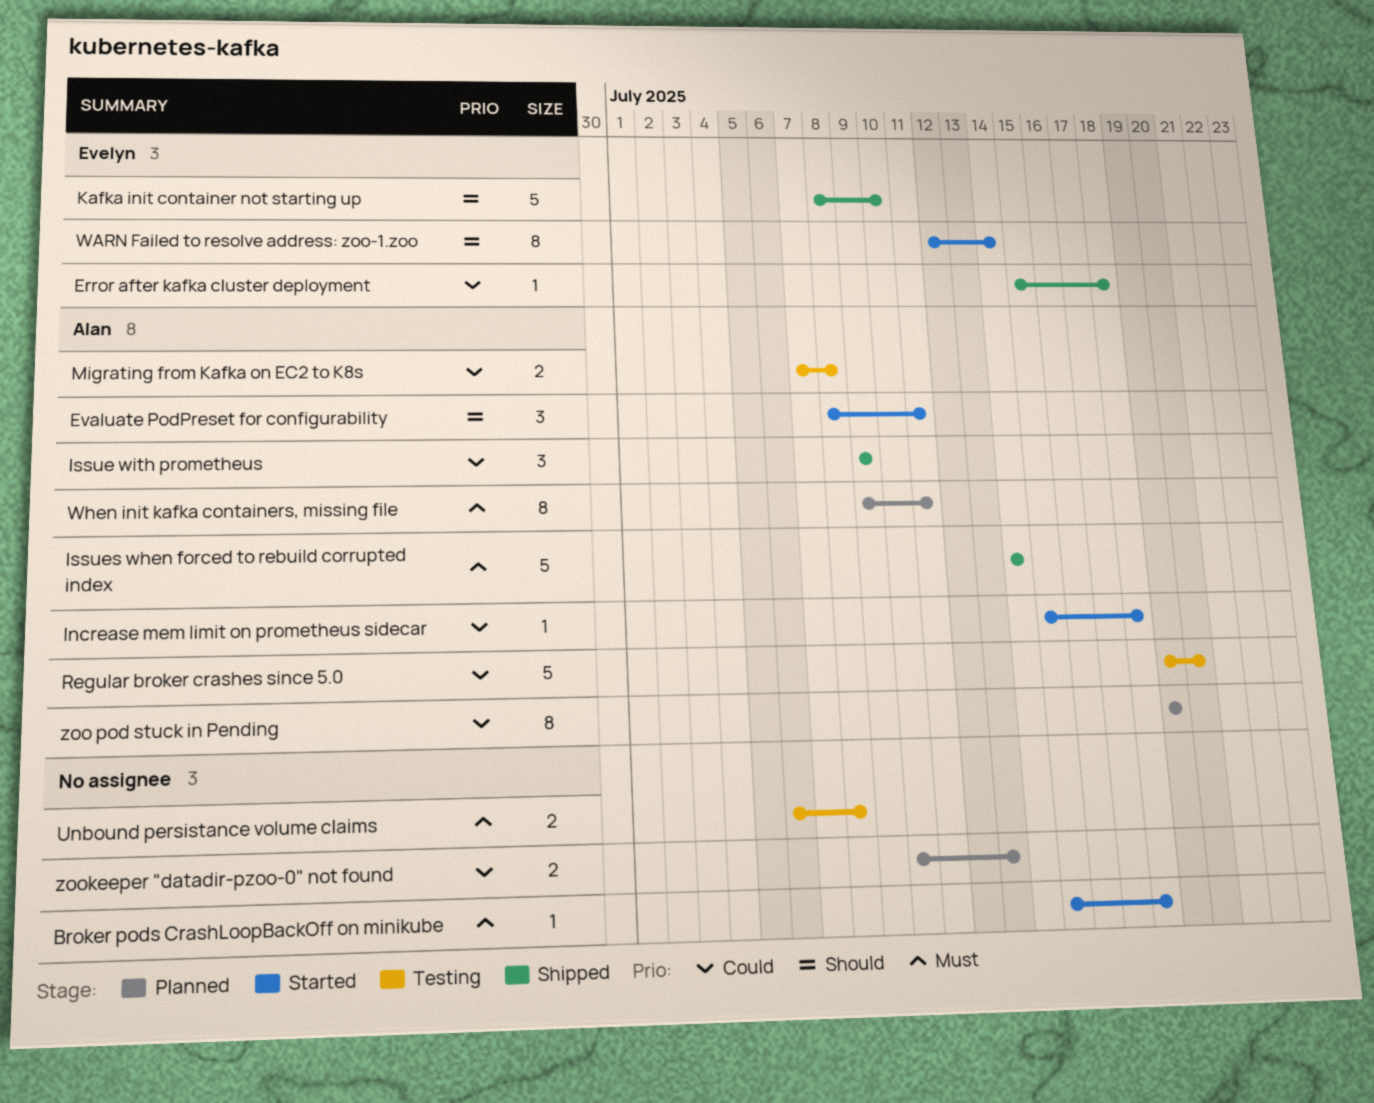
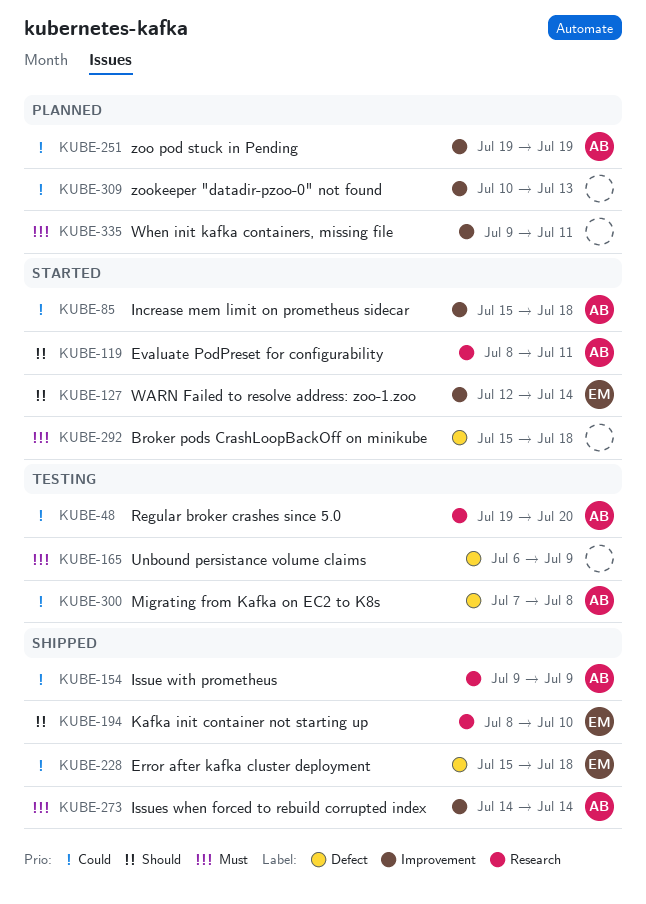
Unbound persistance volume claims, due: Jul 8 -> Jul 9
When init kafka containers, missing file, owner: Alan -> none

